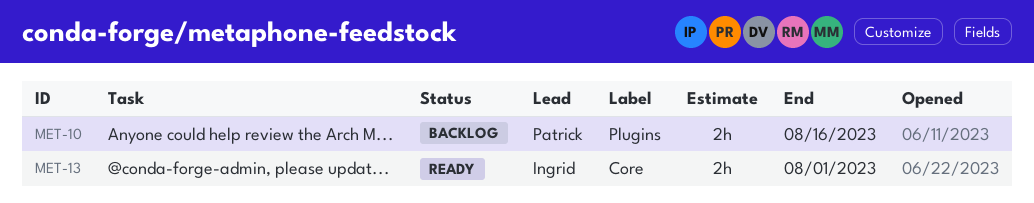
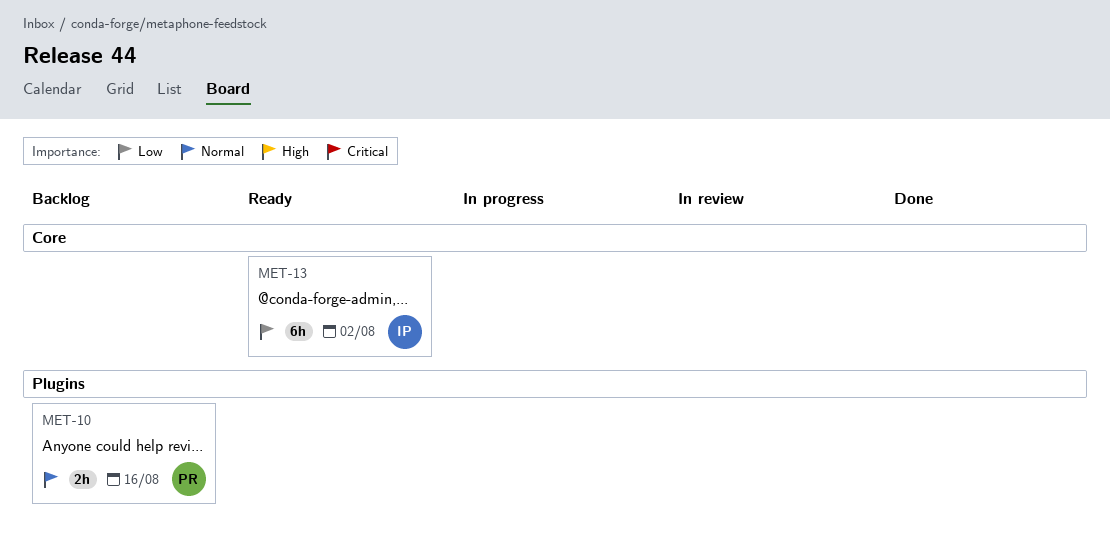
MET-13, estimate: 2h -> 6h
MET-13, due: Aug 1 -> Aug 2

